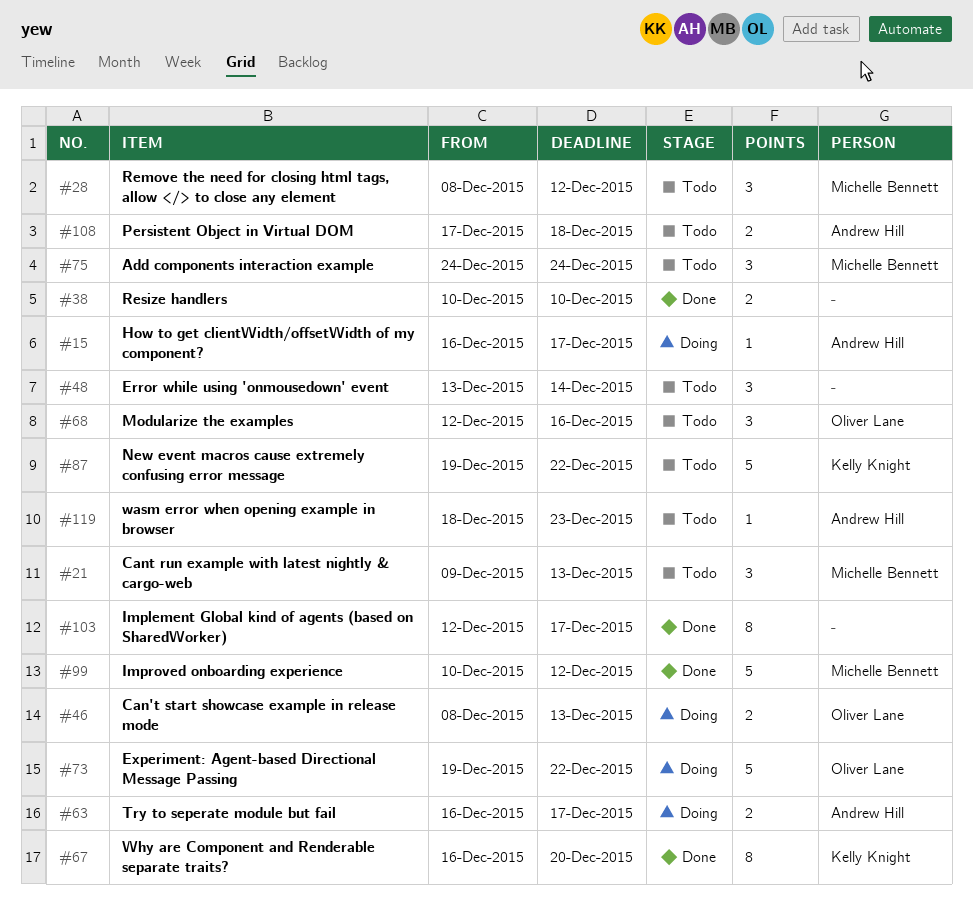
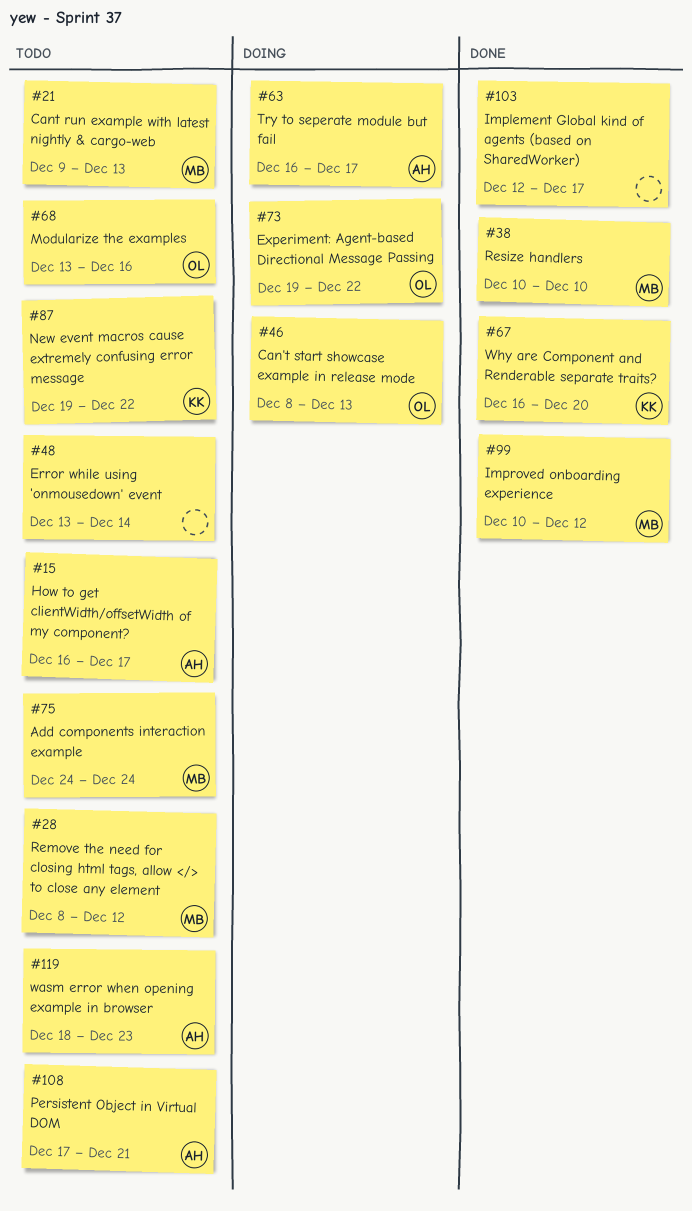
#15, status: Doing -> Todo
#38, owner: none -> Michelle Bennett
#68, start: Dec 12 -> Dec 13
#108, due: Dec 18 -> Dec 21

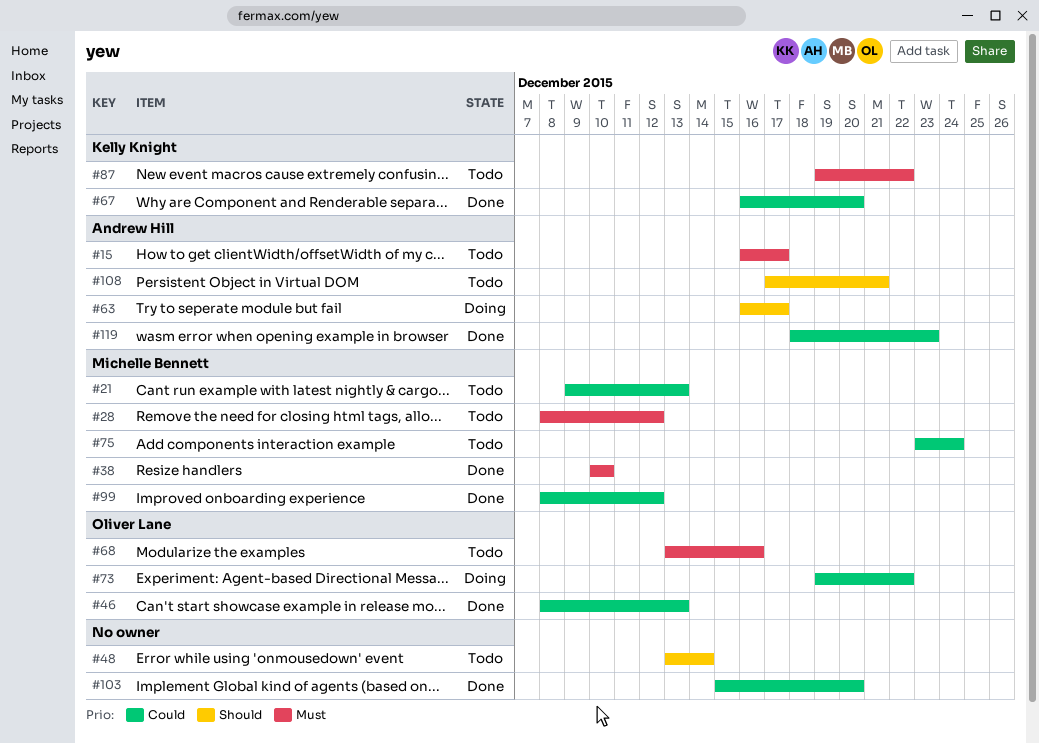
#46, status: Doing -> Done
#75, start: Dec 24 -> Dec 23
#99, start: Dec 10 -> Dec 8
#103, start: Dec 12 -> Dec 15
#103, due: Dec 17 -> Dec 20
#119, status: Todo -> Done

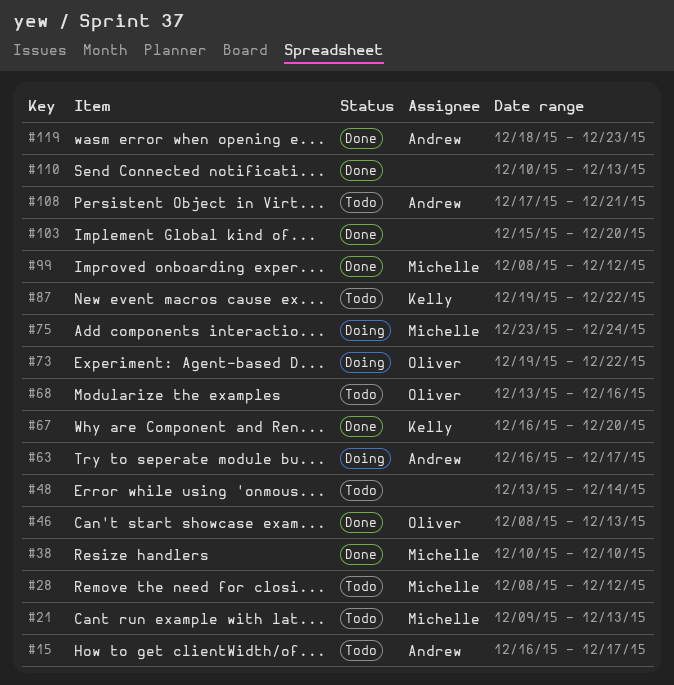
#75, status: Todo -> Doing
#110: none -> present

